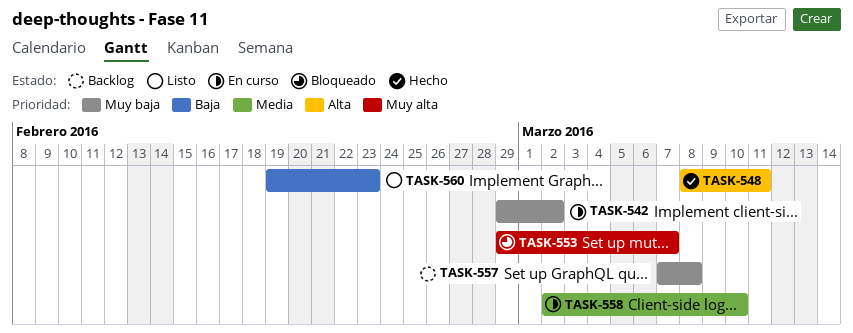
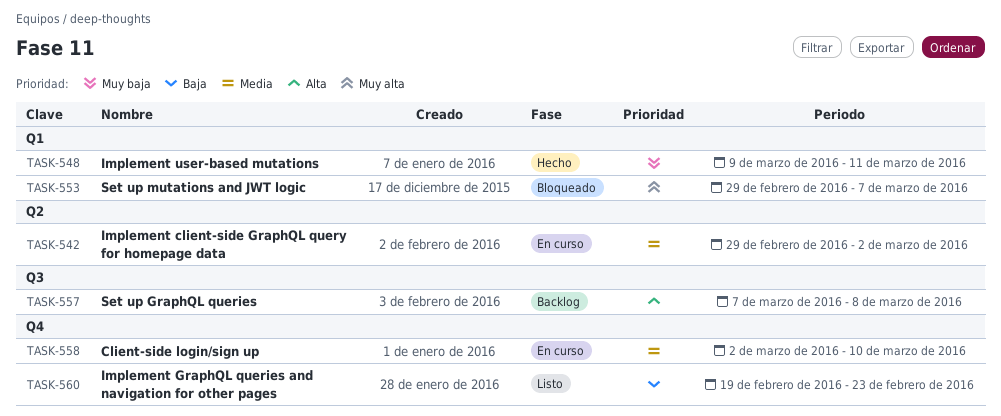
TASK-542, priority: Muy baja -> Media
TASK-548, priority: Alta -> Muy baja
TASK-548, start: Mar 8 -> Mar 9
TASK-557, priority: Muy baja -> Alta

